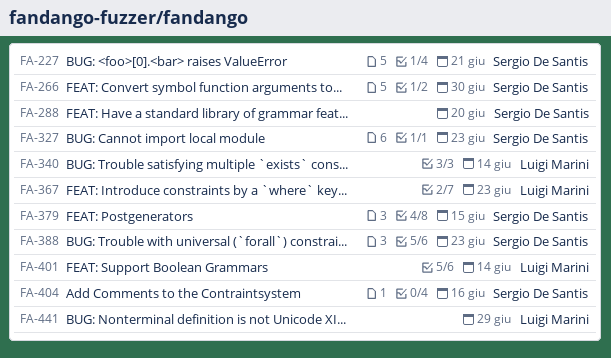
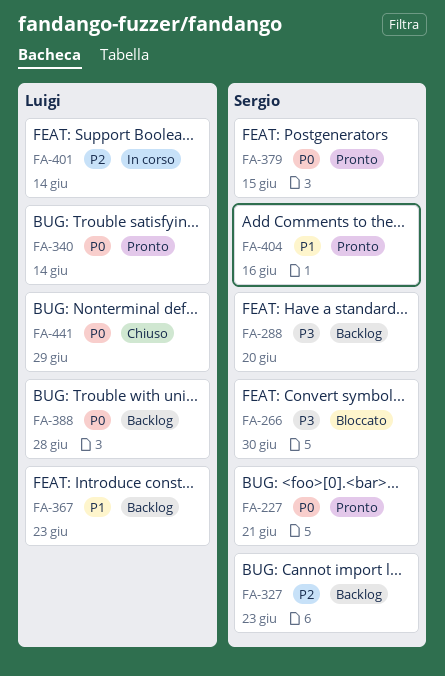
FA-388, owner: Sergio De Santis -> Luigi Marini
FA-388, due: Jun 23 -> Jun 28

